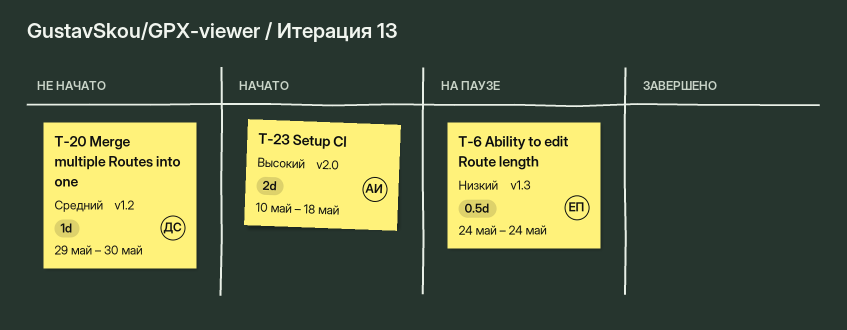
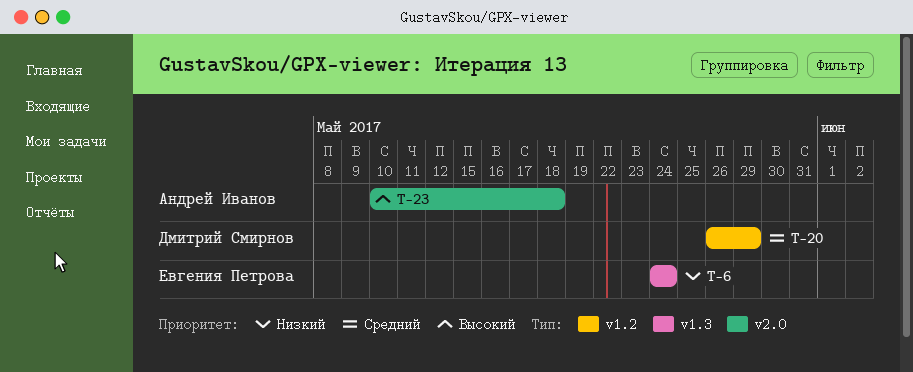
T-20, start: May 29 -> May 26
T-20, due: May 30 -> May 29

